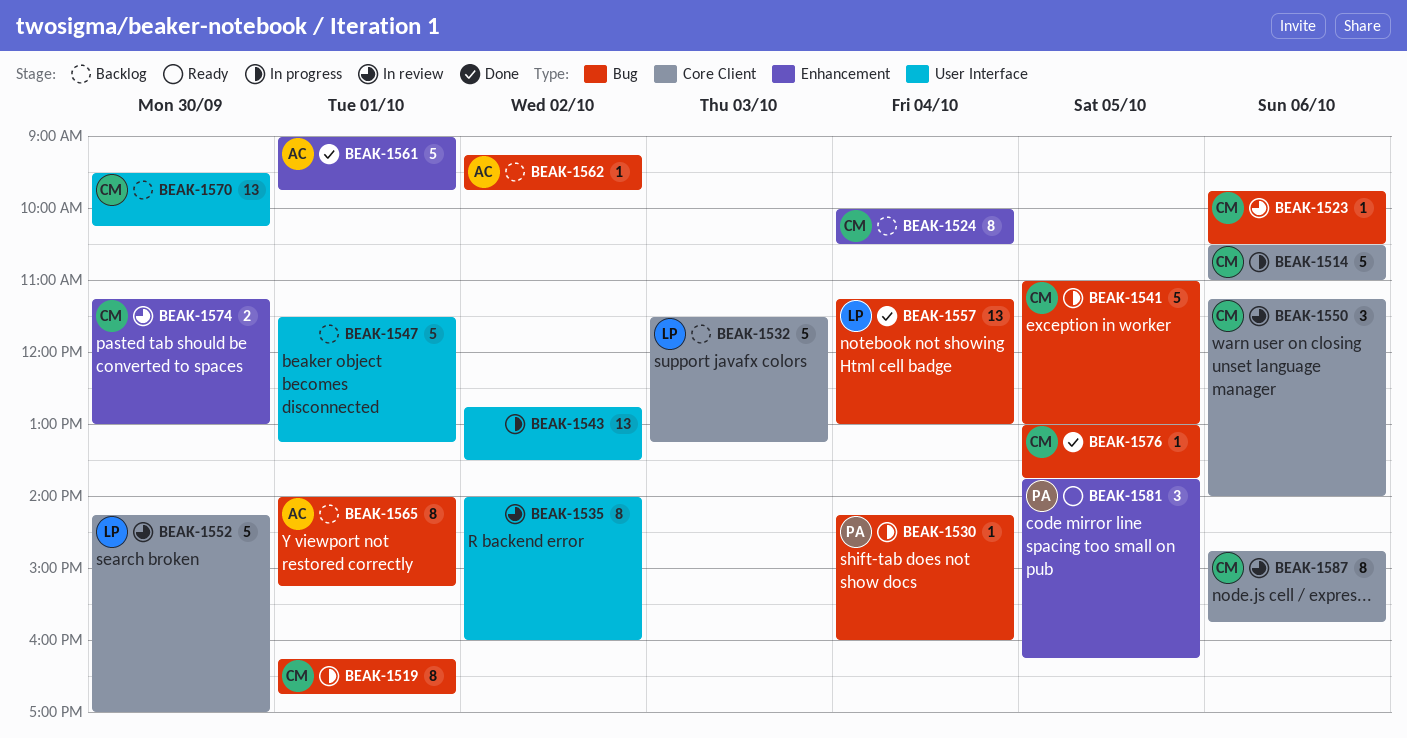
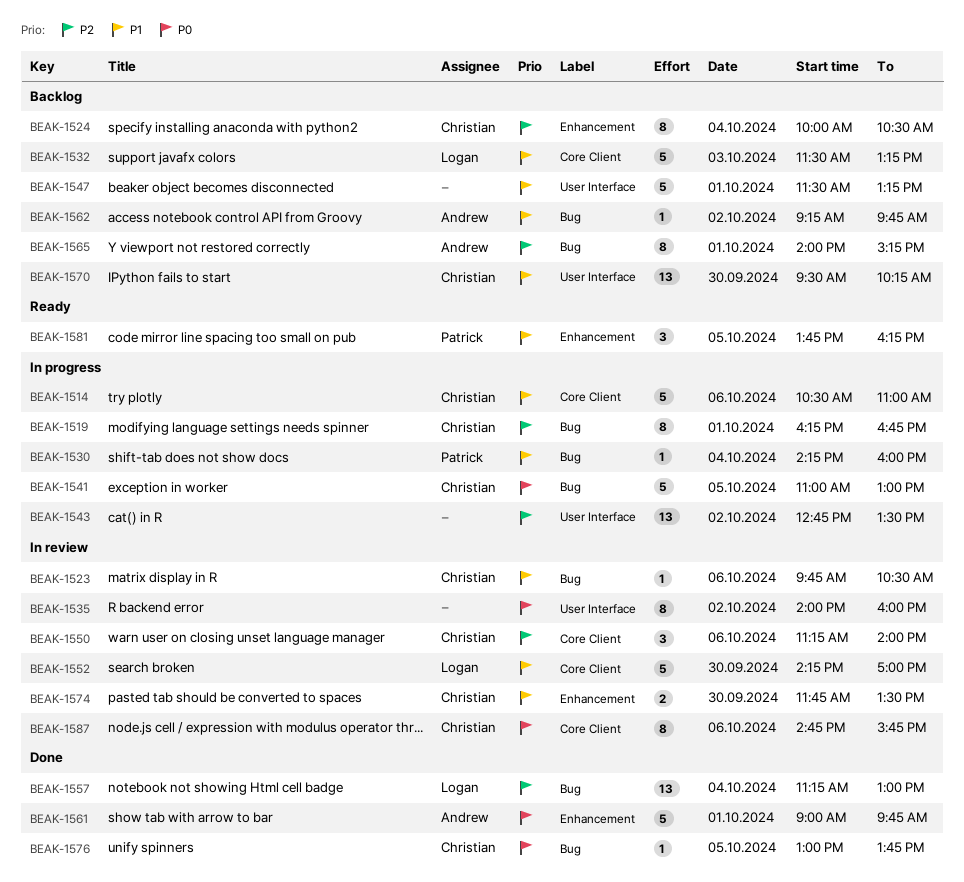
BEAK-1574, begins: 11:15 -> 11:45
BEAK-1574, ends: 13:00 -> 13:30

